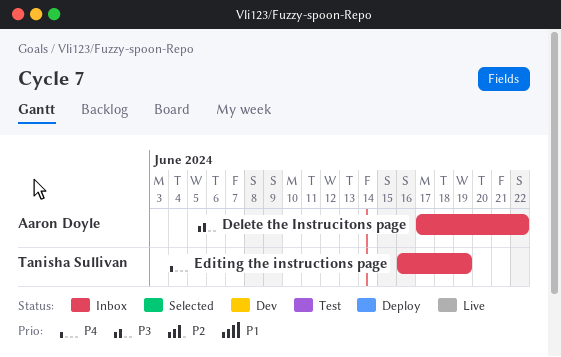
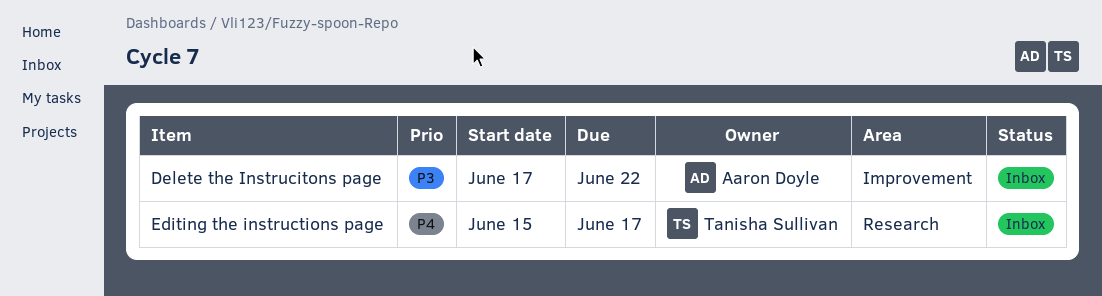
Editing the instructions page, start: Jun 16 -> Jun 15
Editing the instructions page, due: Jun 19 -> Jun 17

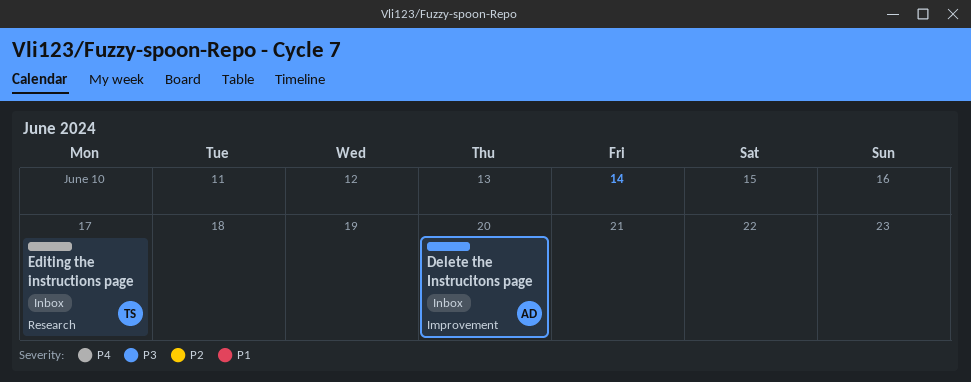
Delete the Instrucitons page, due: Jun 22 -> Jun 20

